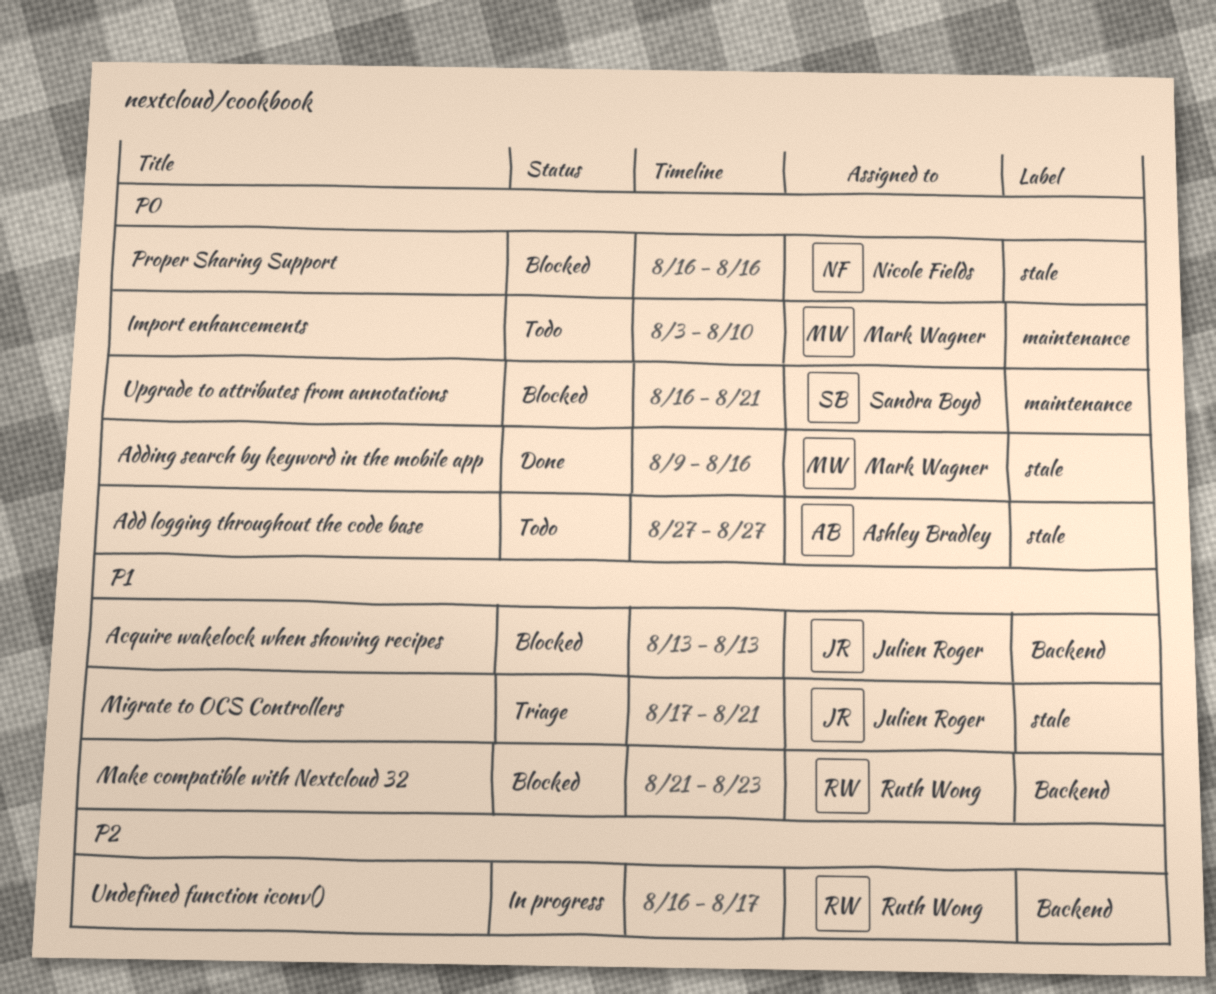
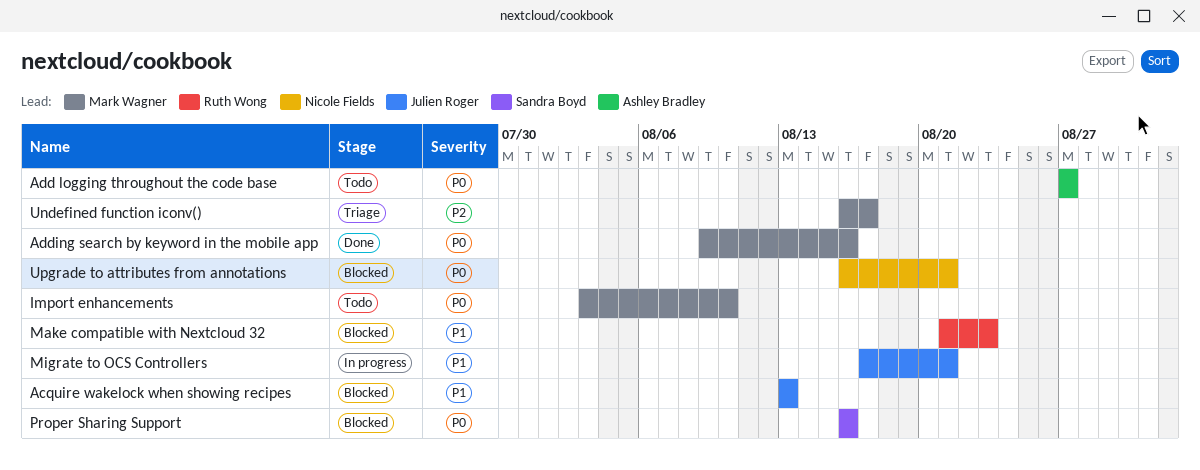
Migrate to OCS Controllers, status: Triage -> In progress
Proper Sharing Support, owner: Nicole Fields -> Sandra Boyd
Undefined function iconv(), status: In progress -> Triage
Undefined function iconv(), owner: Ruth Wong -> Mark Wagner
Upgrade to attributes from annotations, owner: Sandra Boyd -> Nicole Fields

